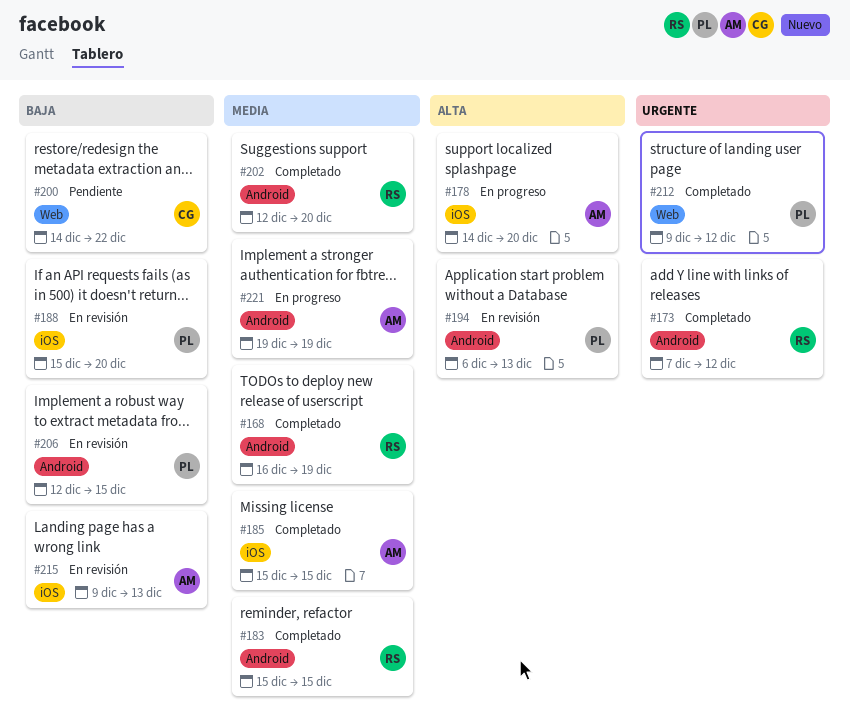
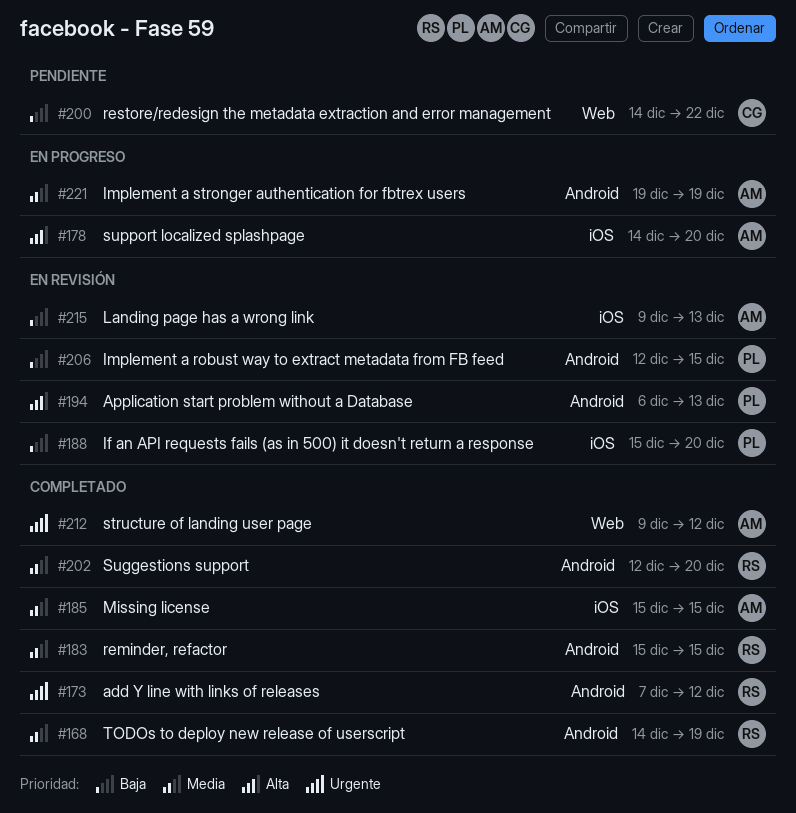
#168, start: Dec 16 -> Dec 14
#212, owner: PL -> AM

